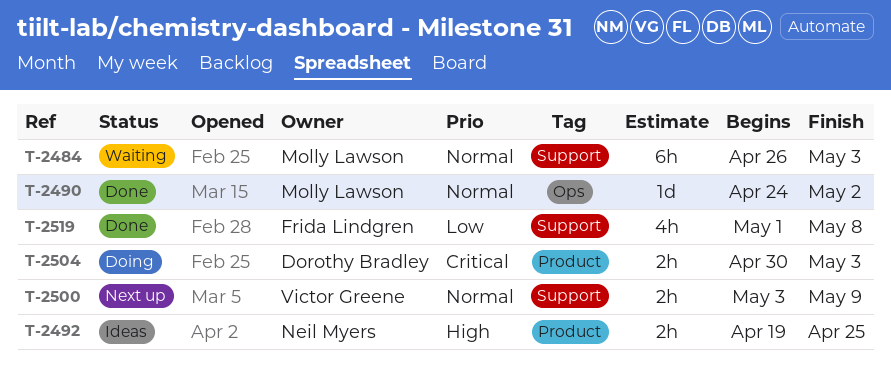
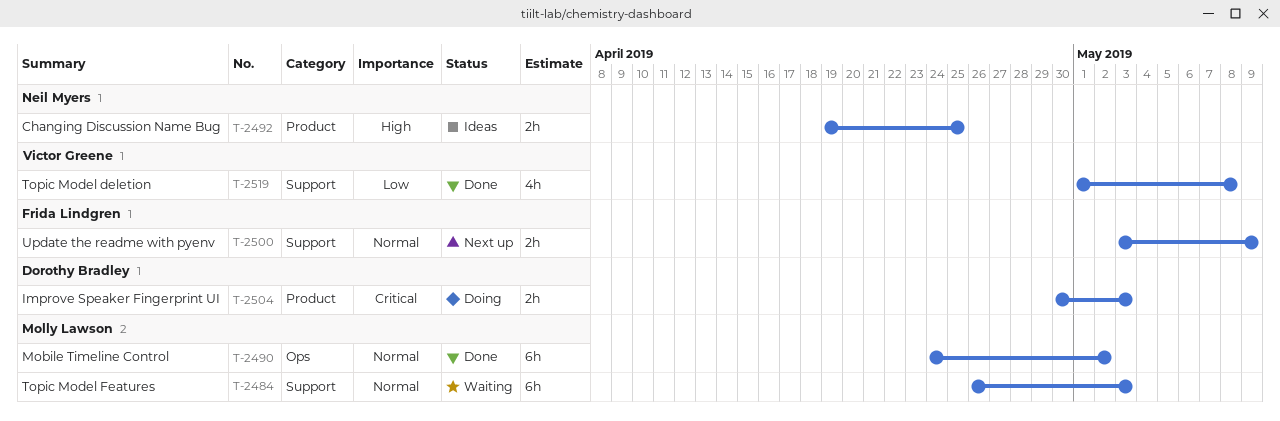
T-2490, estimate: 1d -> 6h
T-2500, owner: Victor Greene -> Frida Lindgren
T-2519, owner: Frida Lindgren -> Victor Greene

